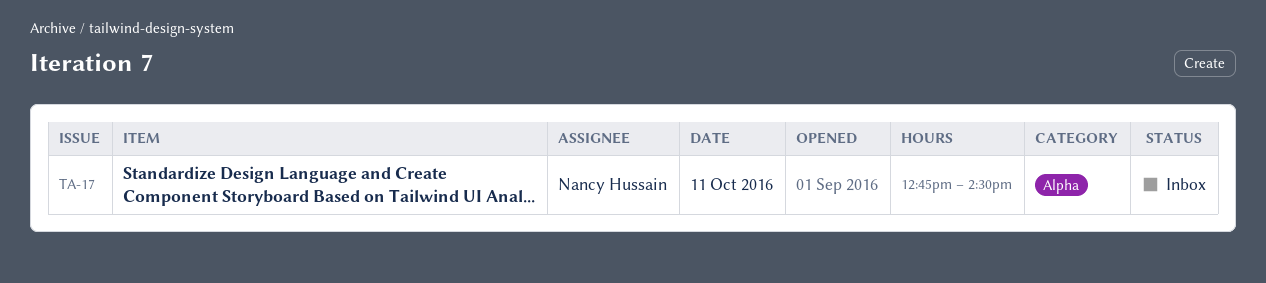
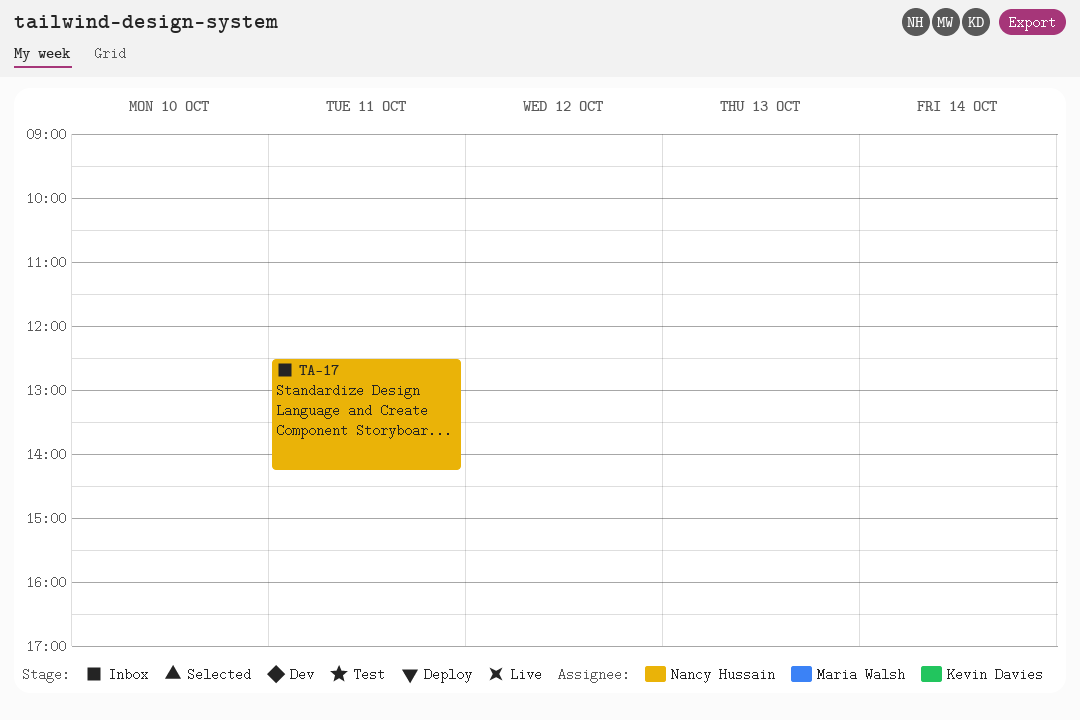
TA-17, begins: 12:45 -> 12:30
TA-17, ends: 14:30 -> 14:15

